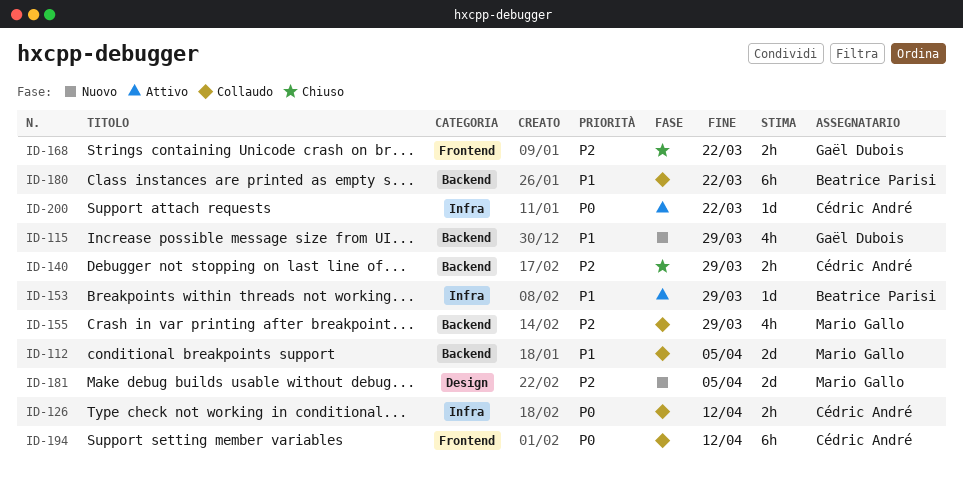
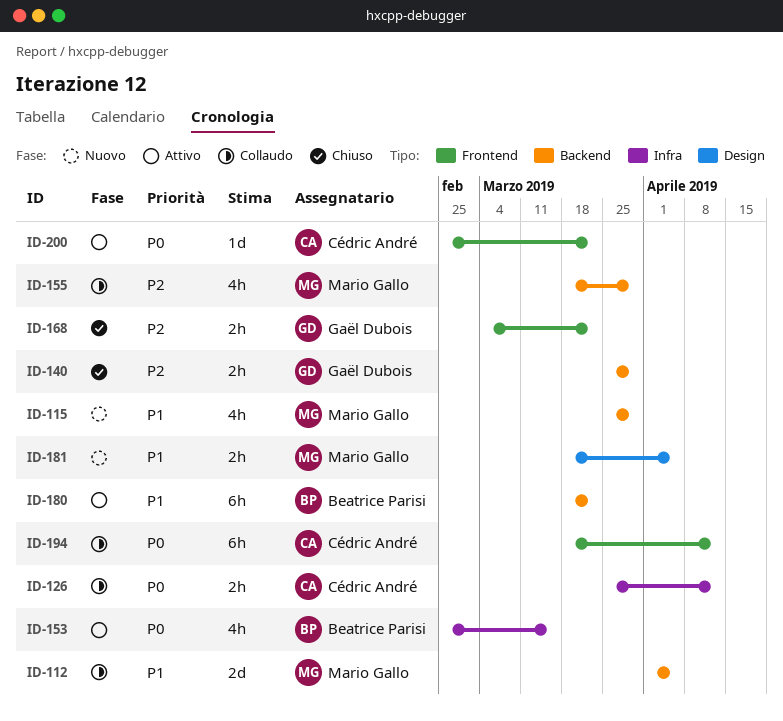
ID-115, owner: Gaël Dubois -> Mario Gallo
ID-140, owner: Cédric André -> Gaël Dubois
ID-153, priority: P1 -> P0
ID-153, estimate: 1d -> 4h
ID-153, due: Mar 29 -> Mar 15
ID-180, status: Collaudo -> Attivo
ID-181, priority: P2 -> P1
ID-181, estimate: 2d -> 2h
ID-200, label: Infra -> Frontend

